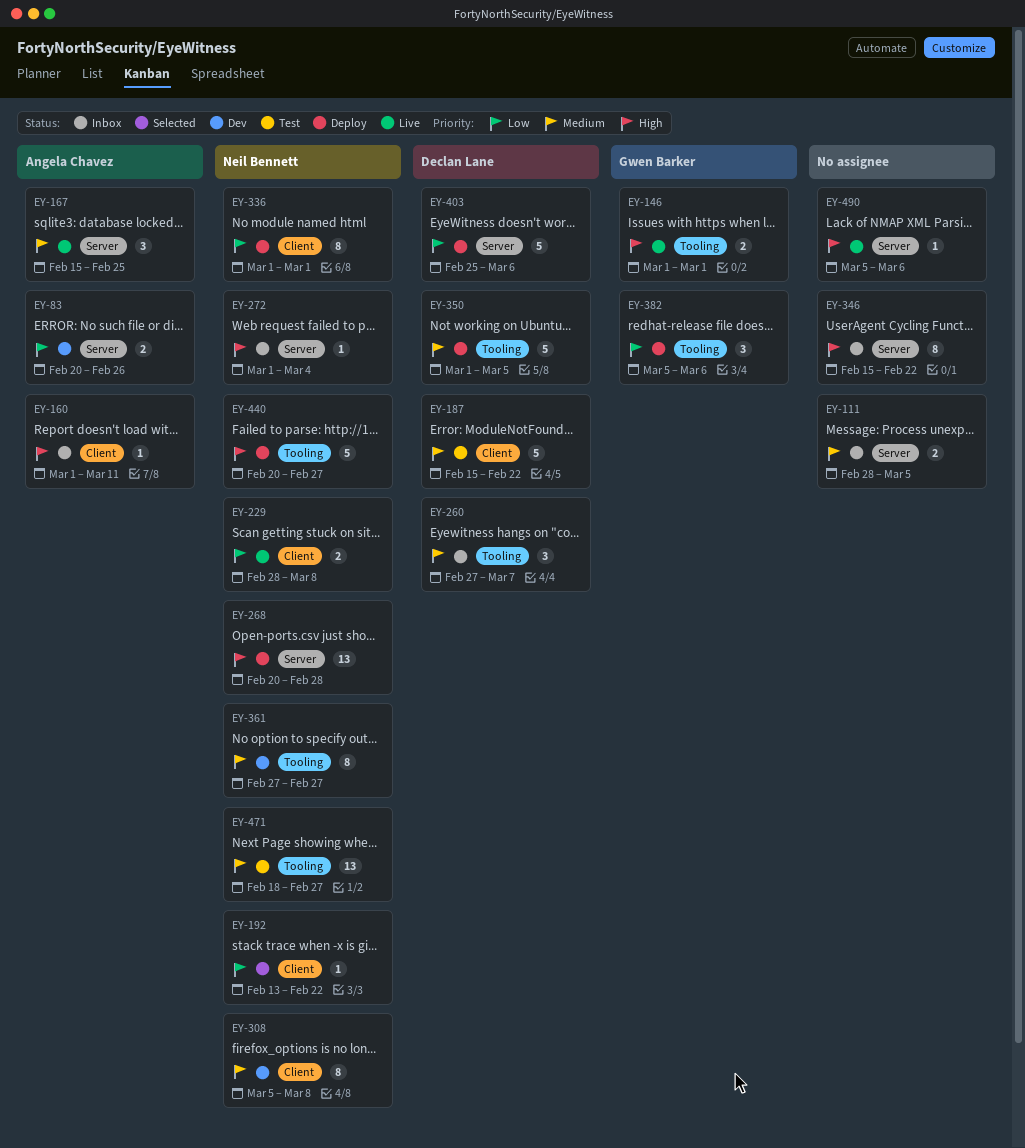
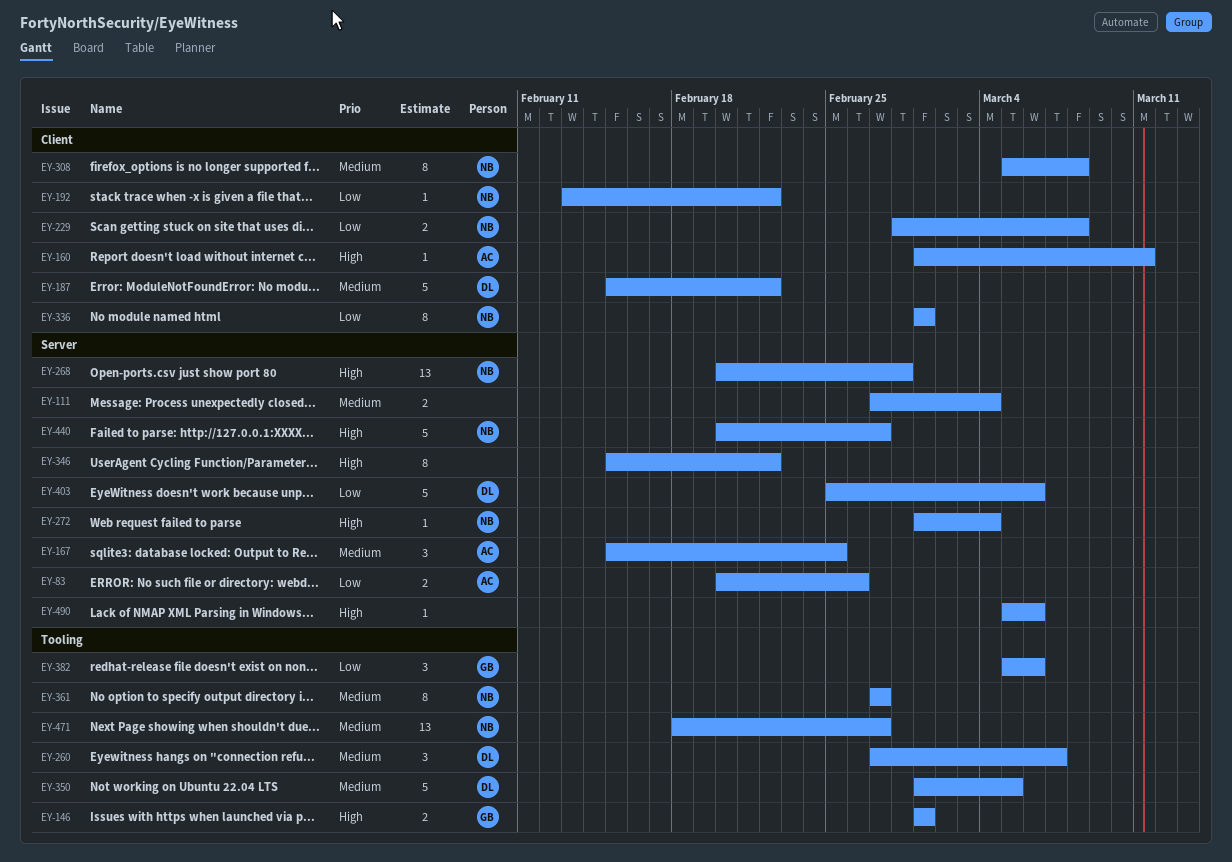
EY-111, start: Feb 28 -> Feb 27
EY-111, due: Mar 5 -> Mar 4
EY-440, label: Tooling -> Server

